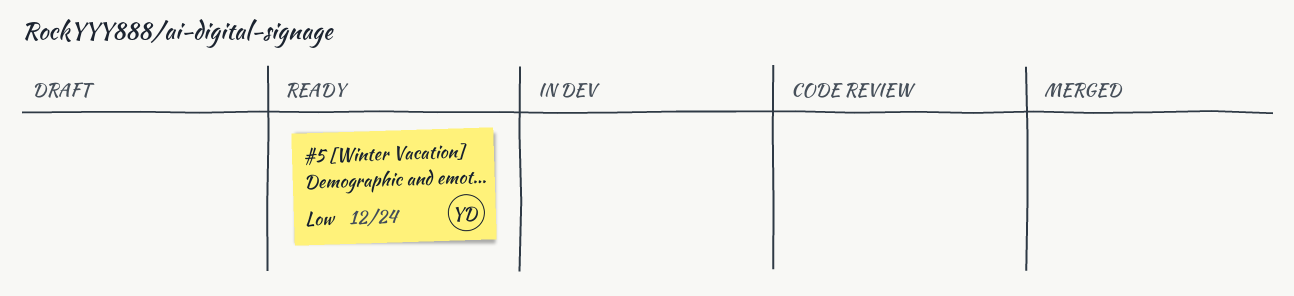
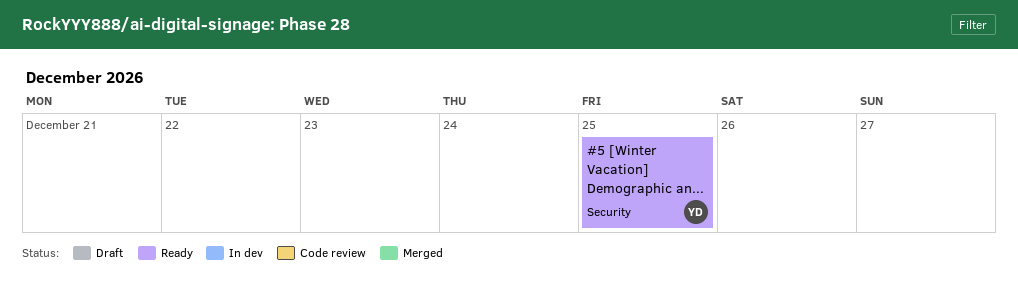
#5, due: Dec 24 -> Dec 25

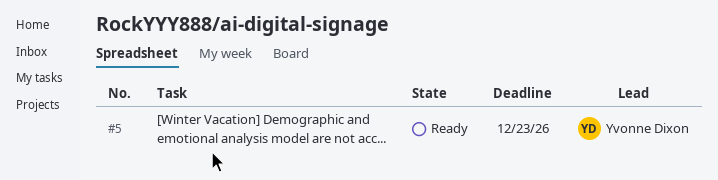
#5, due: Dec 25 -> Dec 23

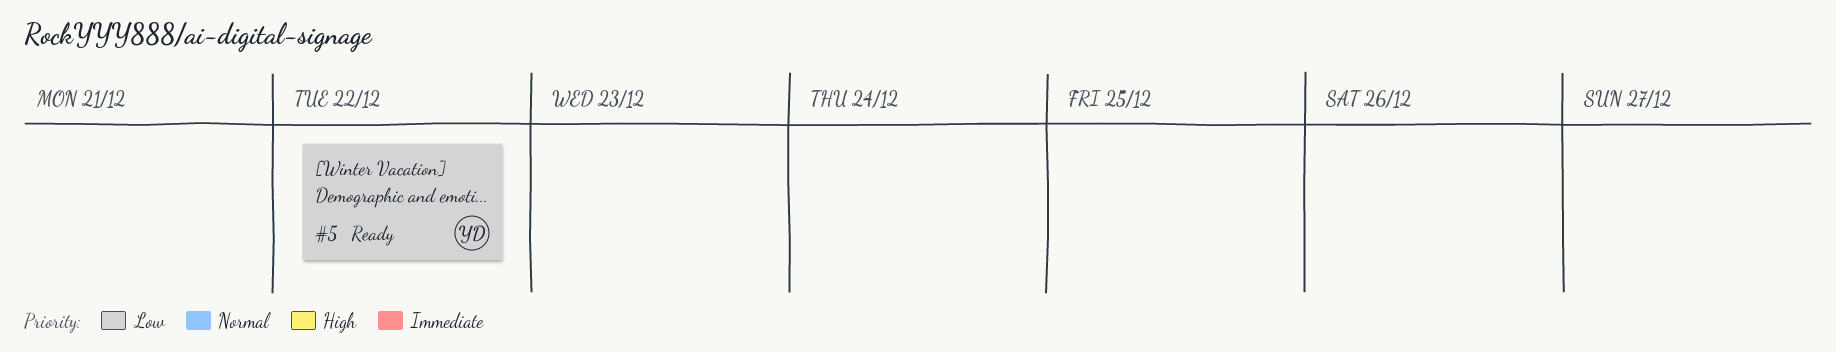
#5, due: Dec 23 -> Dec 22

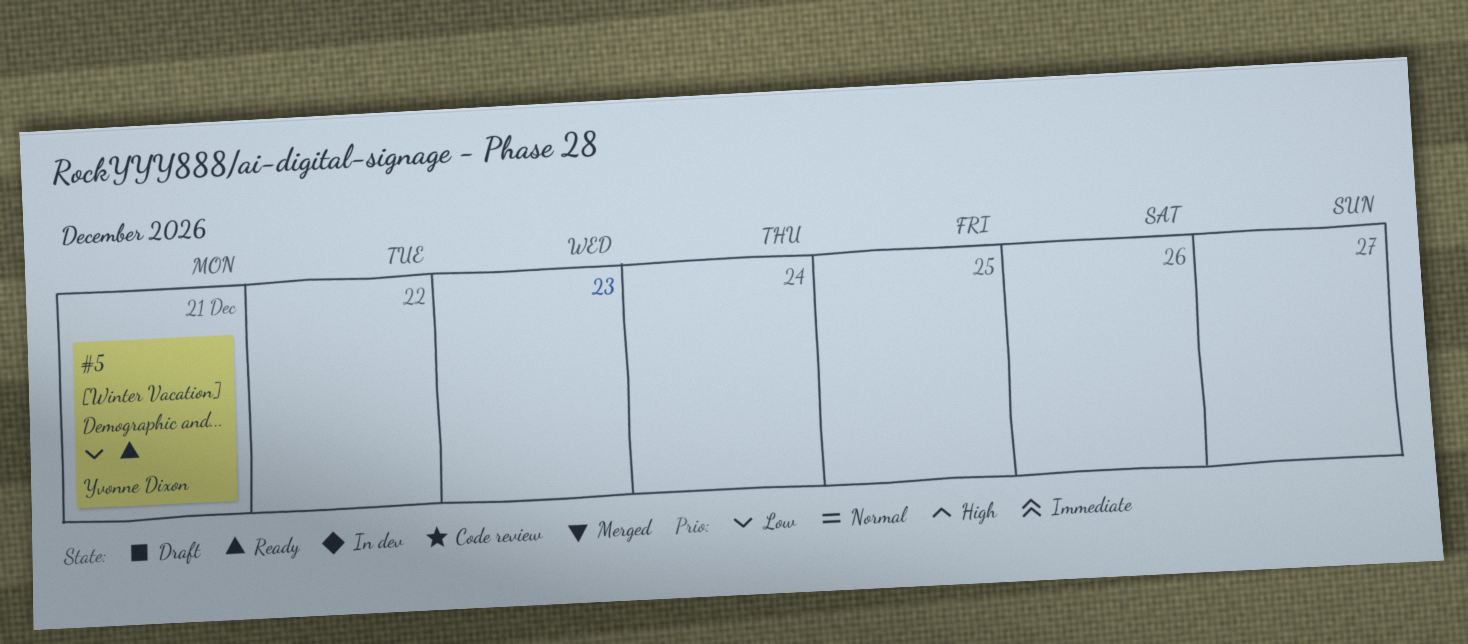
#5, due: Dec 22 -> Dec 21

